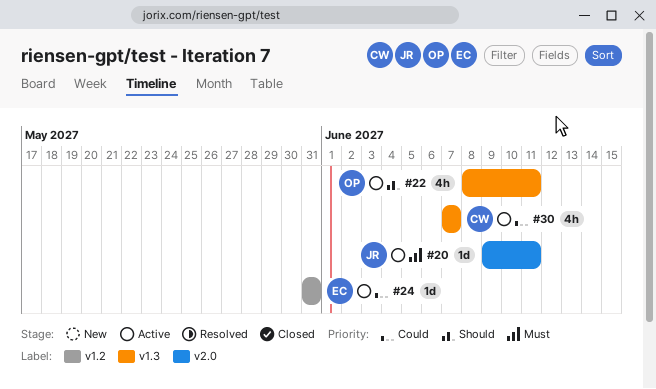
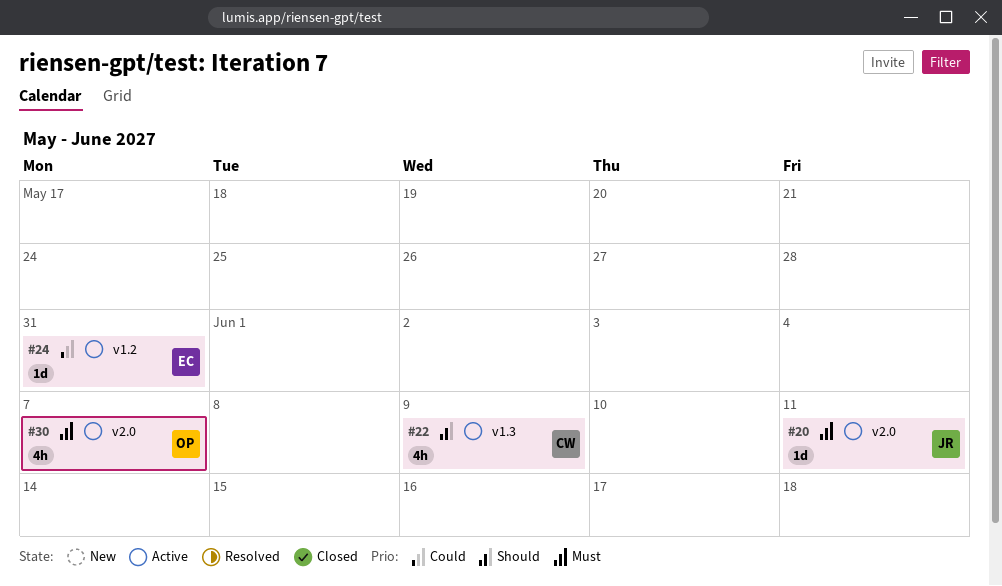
#22, owner: OP -> CW
#22, due: Jun 11 -> Jun 9
#30, owner: CW -> OP
#30, priority: Could -> Must
#30, label: v1.3 -> v2.0

